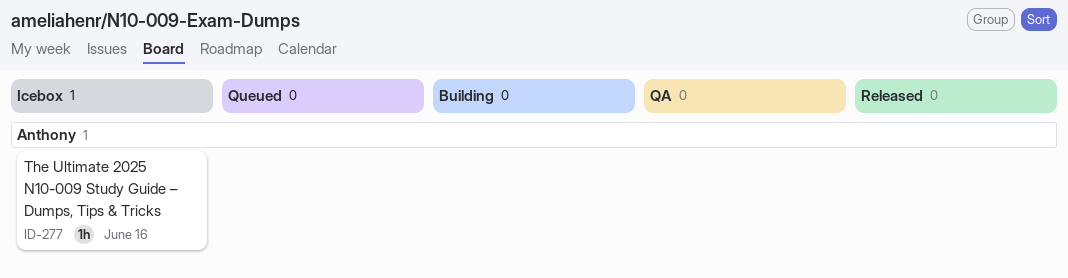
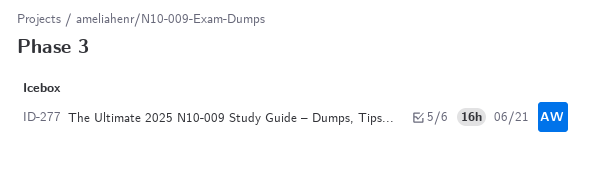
ID-277, estimate: 1h -> 16h
ID-277, due: Jun 16 -> Jun 21

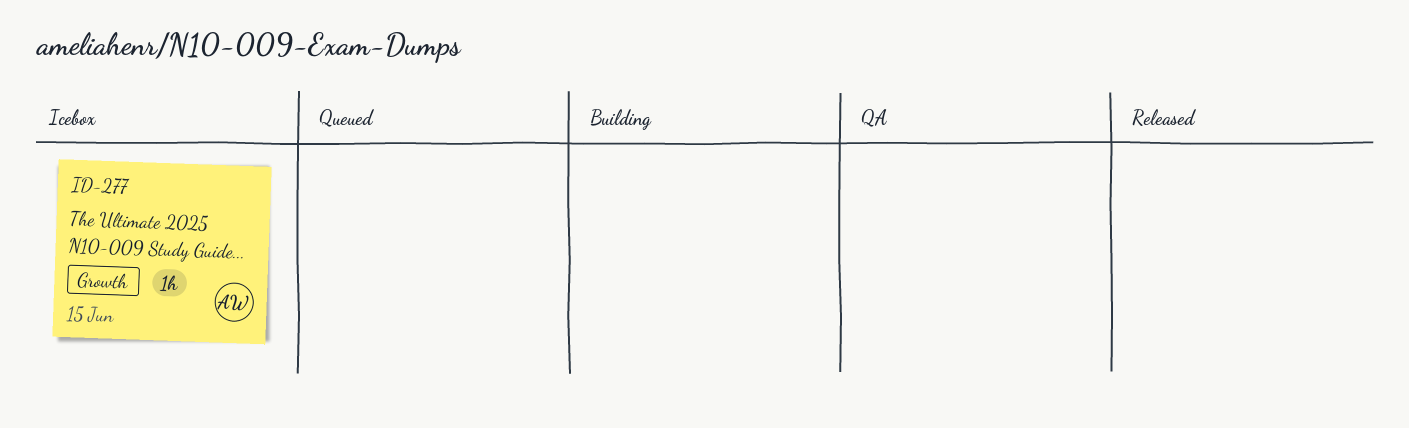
ID-277, estimate: 16h -> 1h
ID-277, due: Jun 21 -> Jun 15

